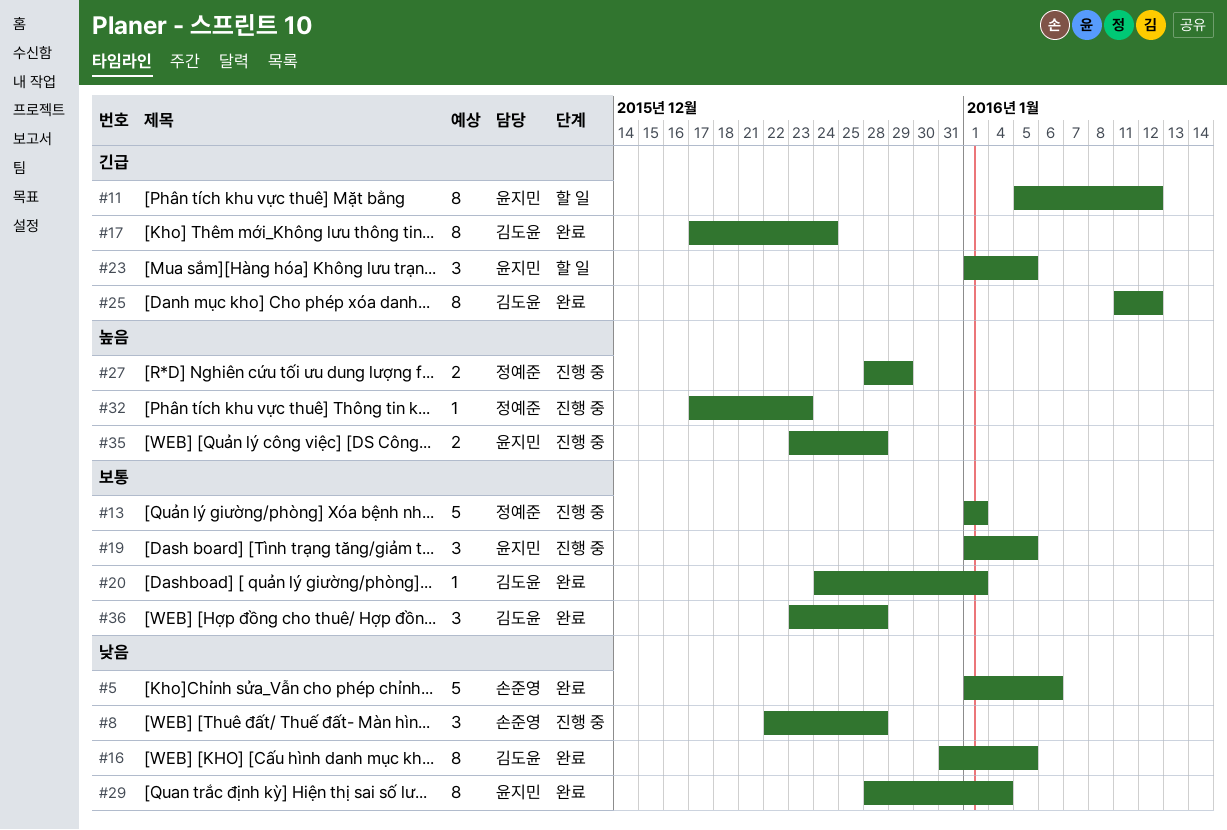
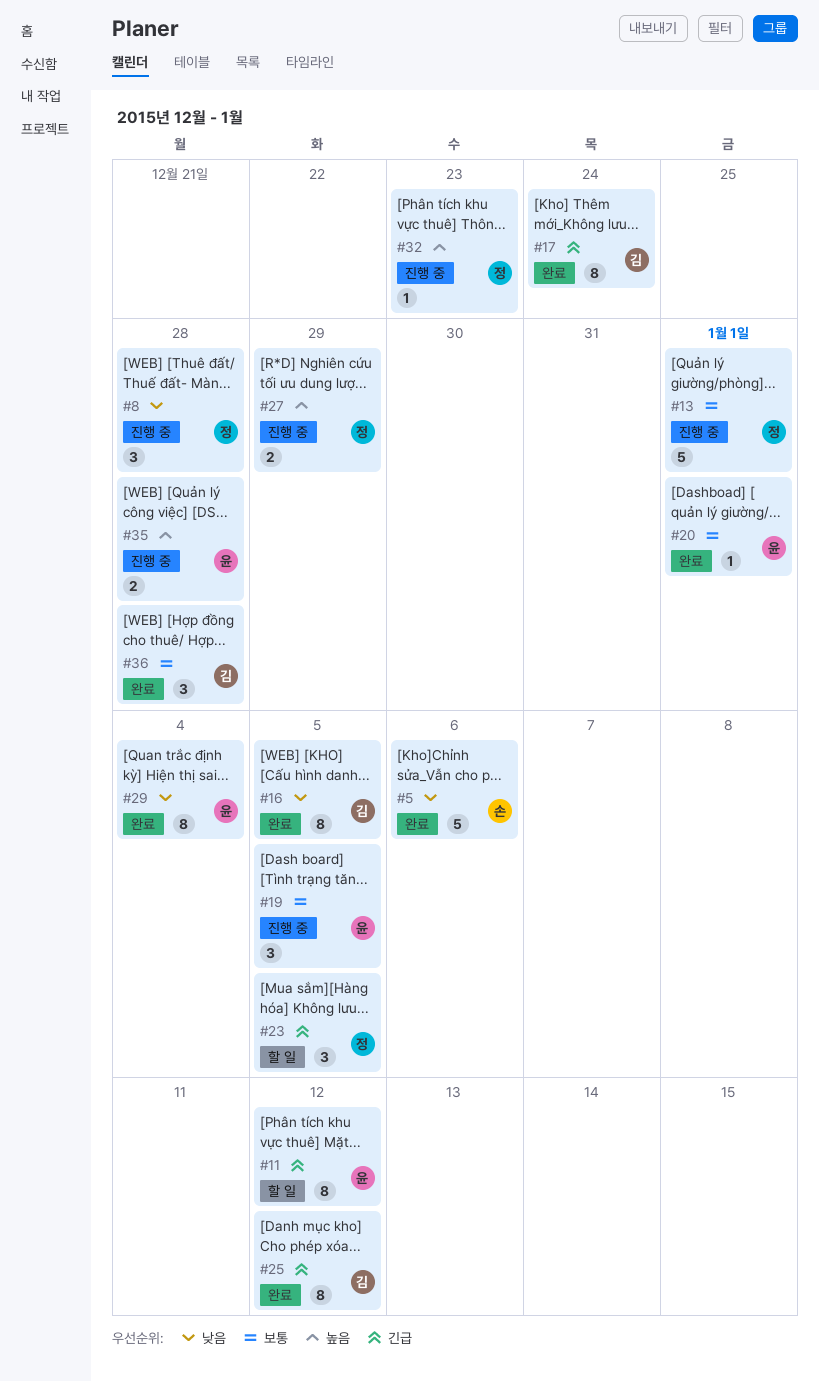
#8, owner: 손준영 -> 정예준
#20, owner: 김도윤 -> 윤지민
#23, owner: 윤지민 -> 정예준

